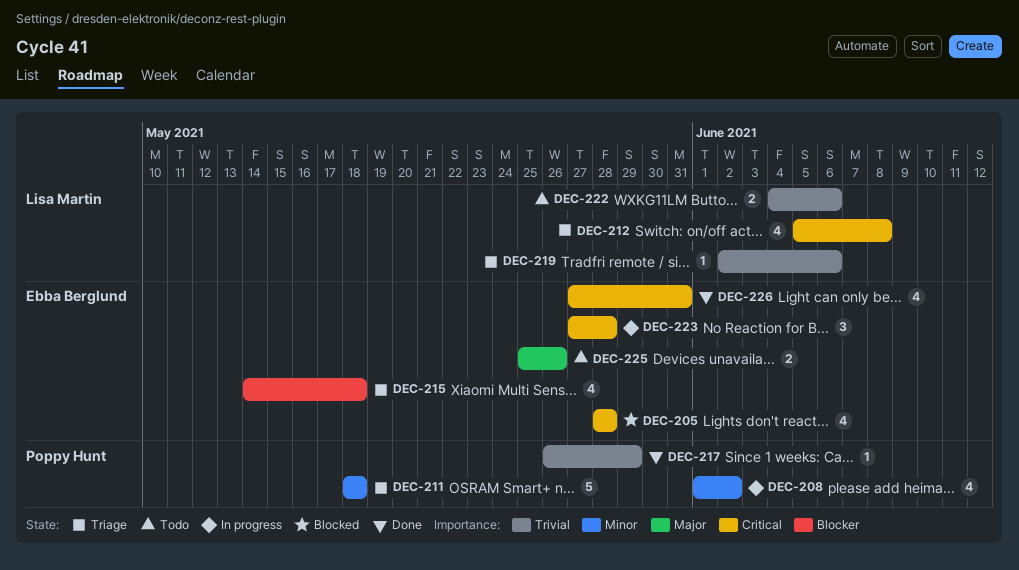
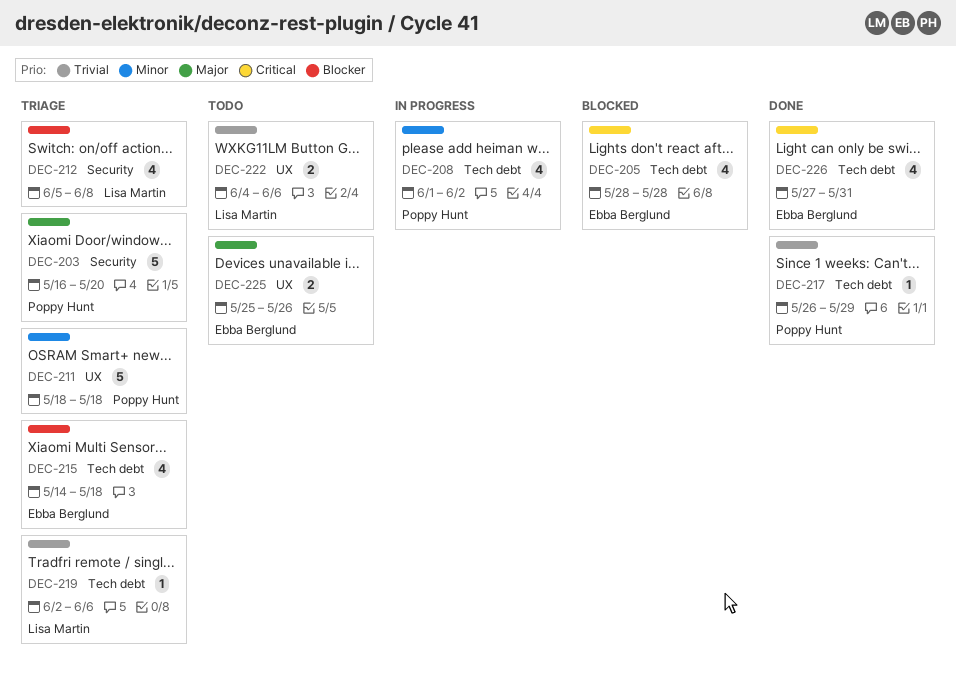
DEC-203: none -> present
DEC-212, priority: Critical -> Blocker
DEC-223: present -> none

